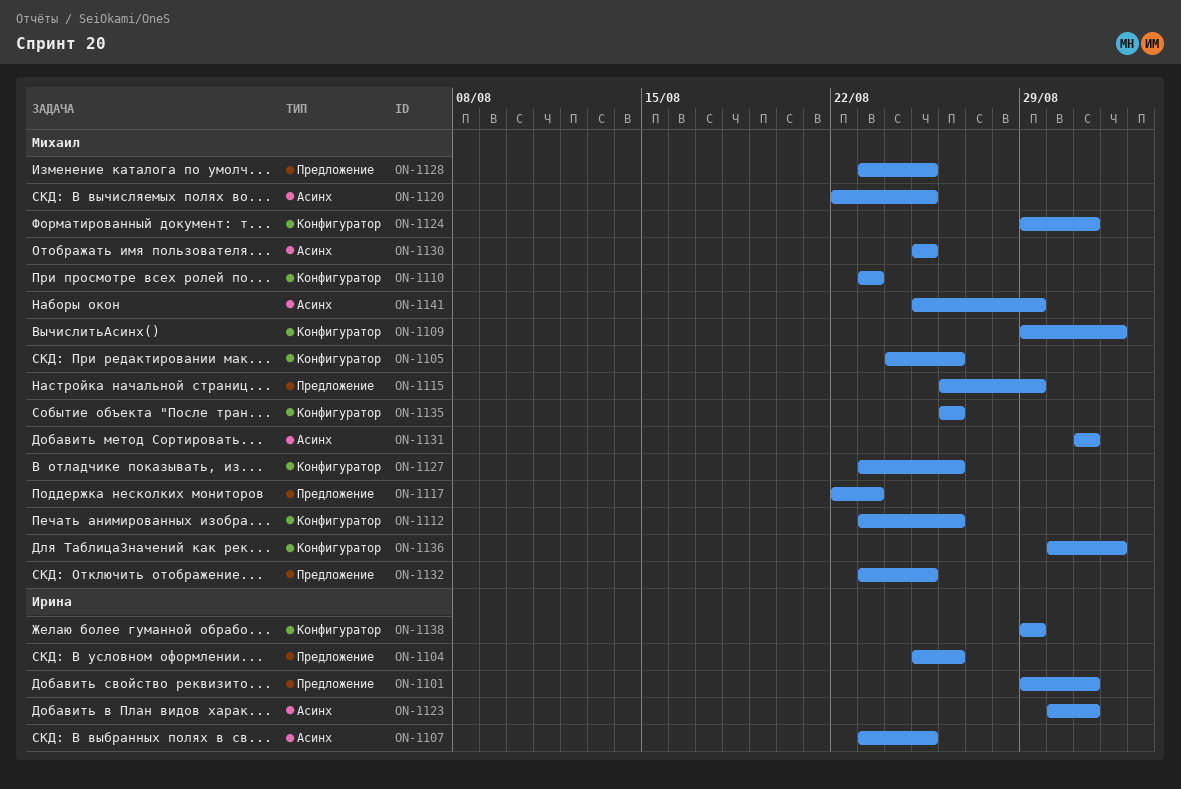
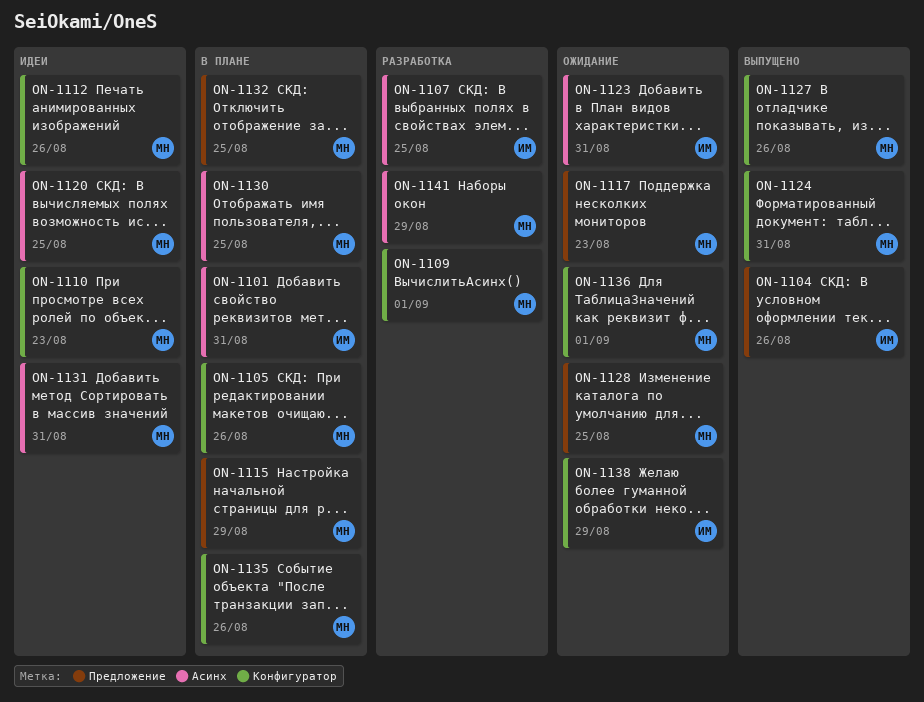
ON-1101, label: Предложение -> Асинх

